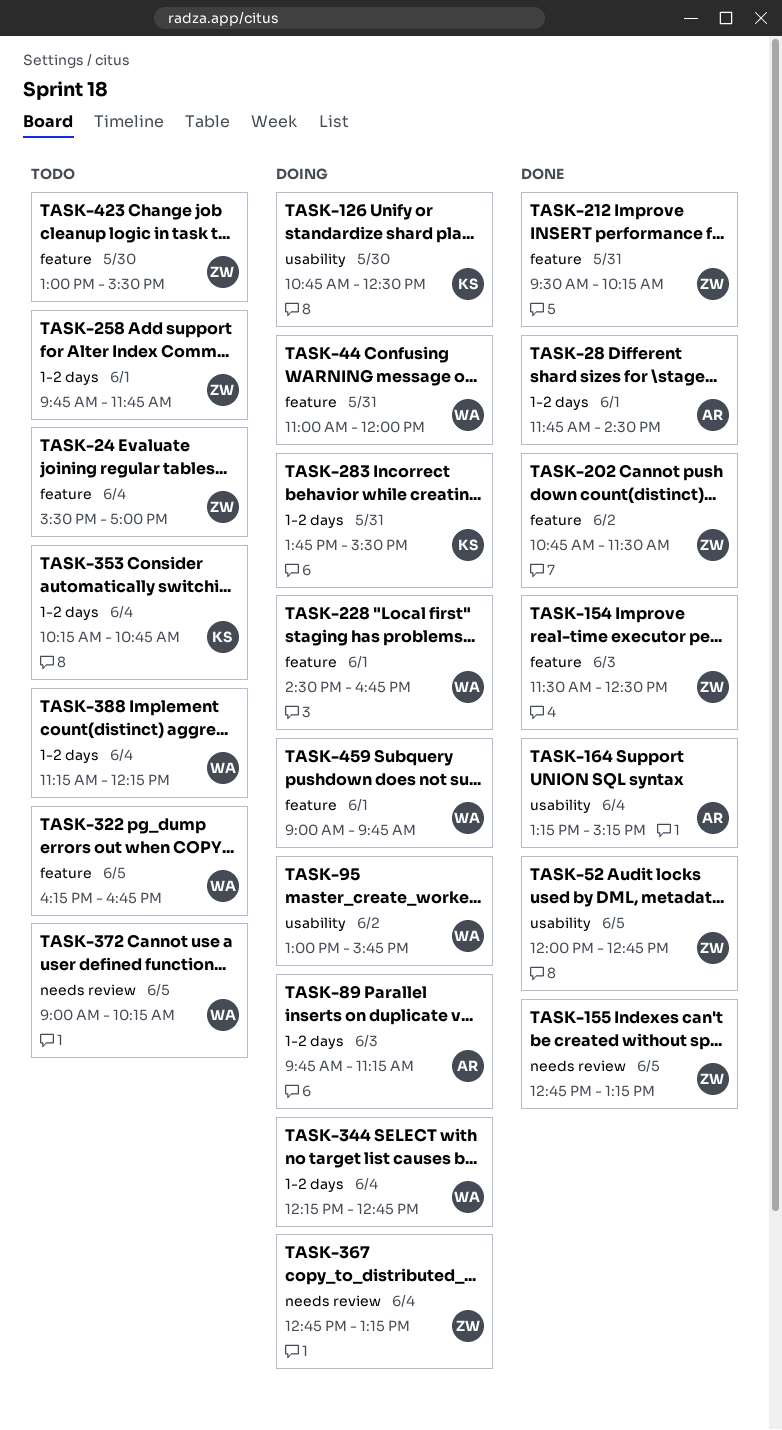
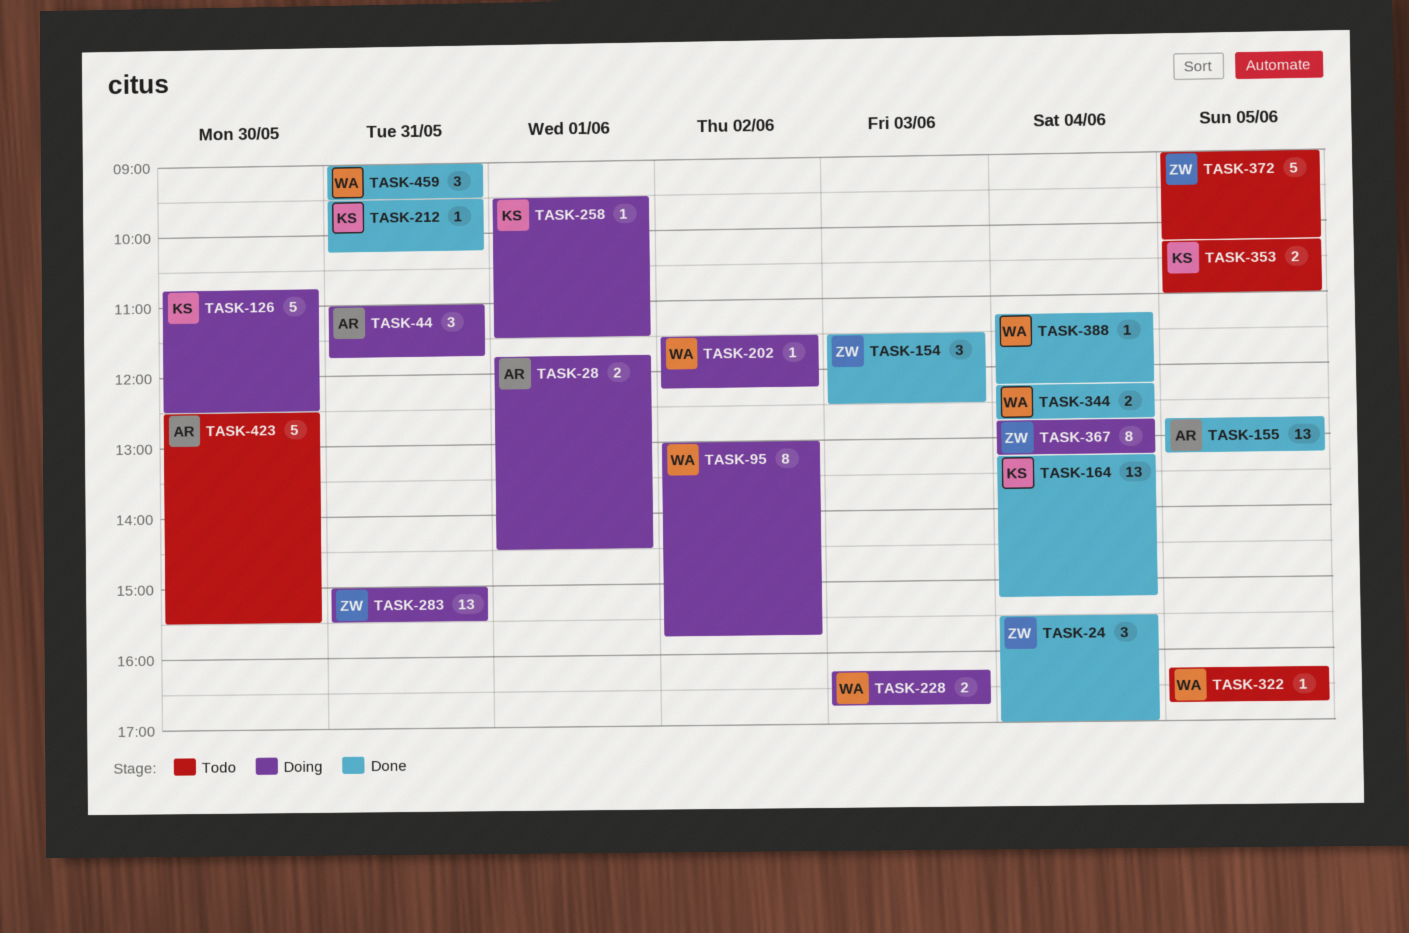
TASK-24, status: Todo -> Done
TASK-28, status: Done -> Doing
TASK-44, owner: WA -> AR
TASK-44, ends: 12:00 -> 11:45
TASK-52: present -> none
TASK-89: present -> none
TASK-155, owner: ZW -> AR
TASK-164, owner: AR -> KS
TASK-202, status: Done -> Doing
TASK-202, owner: ZW -> WA
TASK-202, begins: 10:45 -> 11:30
TASK-202, ends: 11:30 -> 12:15
TASK-212, owner: ZW -> KS
TASK-228, day: Jun 1 -> Jun 3
TASK-228, begins: 14:30 -> 16:15
TASK-258, status: Todo -> Doing
TASK-258, owner: ZW -> KS
TASK-258, begins: 09:45 -> 09:30
TASK-258, ends: 11:45 -> 11:30
TASK-283, owner: KS -> ZW
TASK-283, begins: 13:45 -> 15:00
TASK-344, status: Doing -> Done
TASK-353, day: Jun 4 -> Jun 5
TASK-353, ends: 10:45 -> 11:00
TASK-372, owner: WA -> ZW
TASK-388, status: Todo -> Done
TASK-423, owner: ZW -> AR
TASK-423, begins: 13:00 -> 12:30
TASK-459, status: Doing -> Done
TASK-459, day: Jun 1 -> May 31
TASK-459, ends: 09:45 -> 09:30

